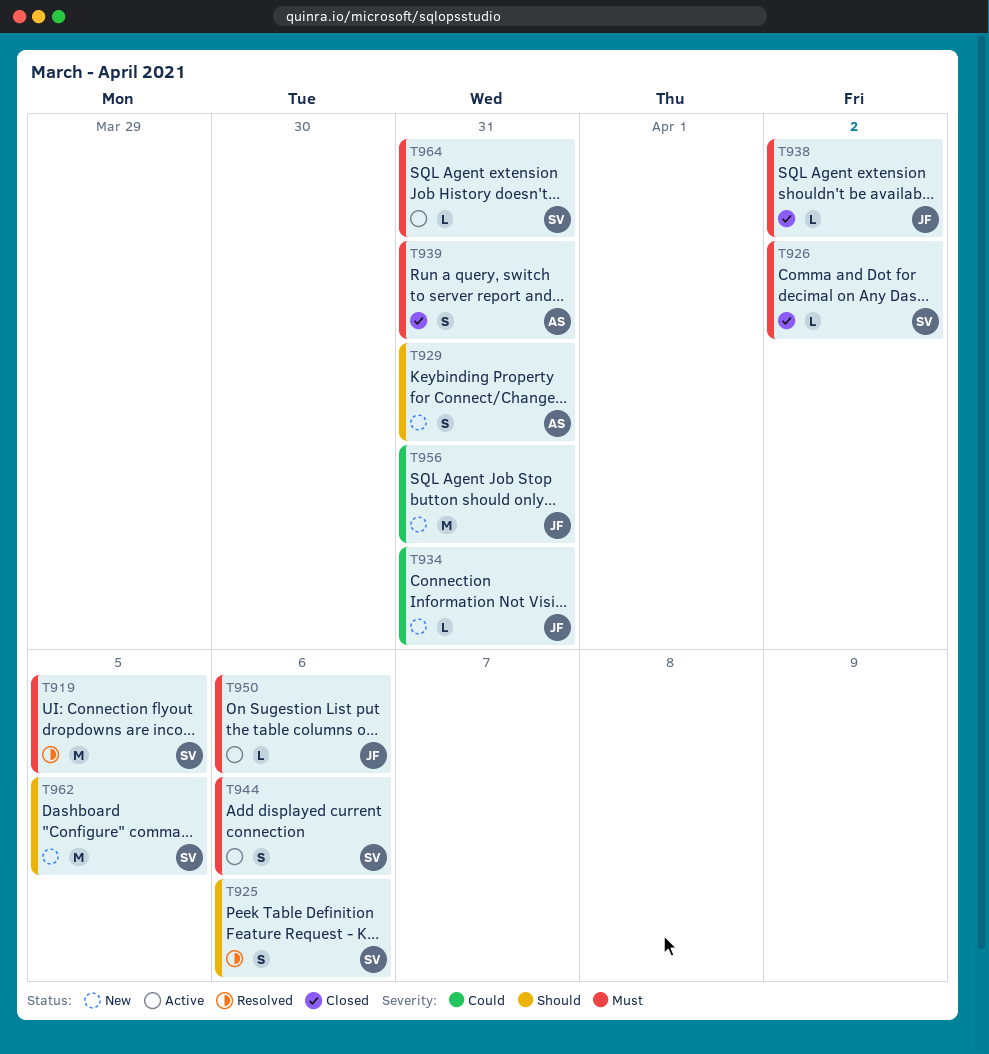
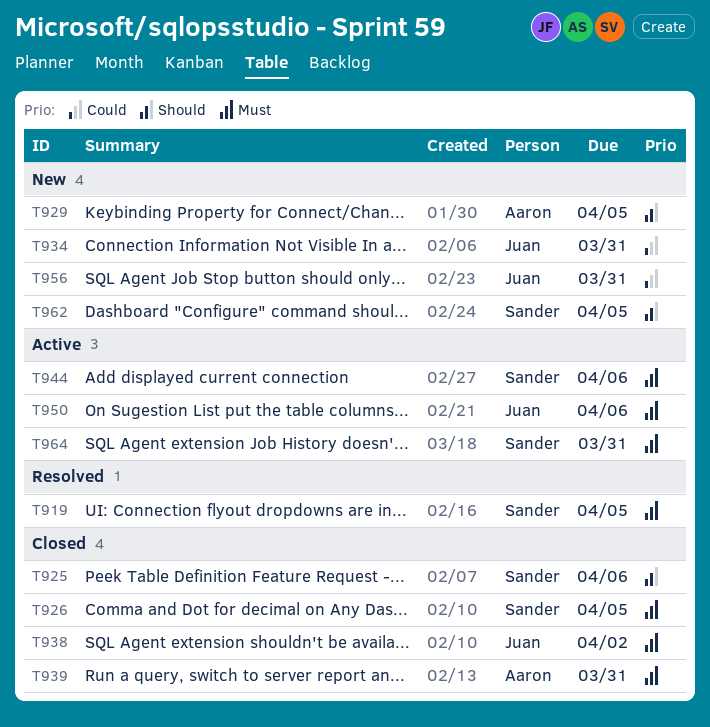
T925, status: Resolved -> Closed
T926, due: Apr 2 -> Apr 5
T929, due: Mar 31 -> Apr 5

